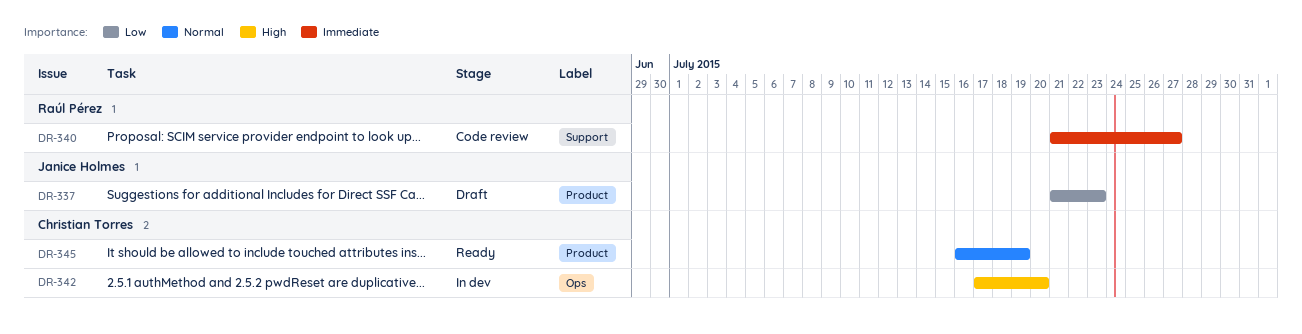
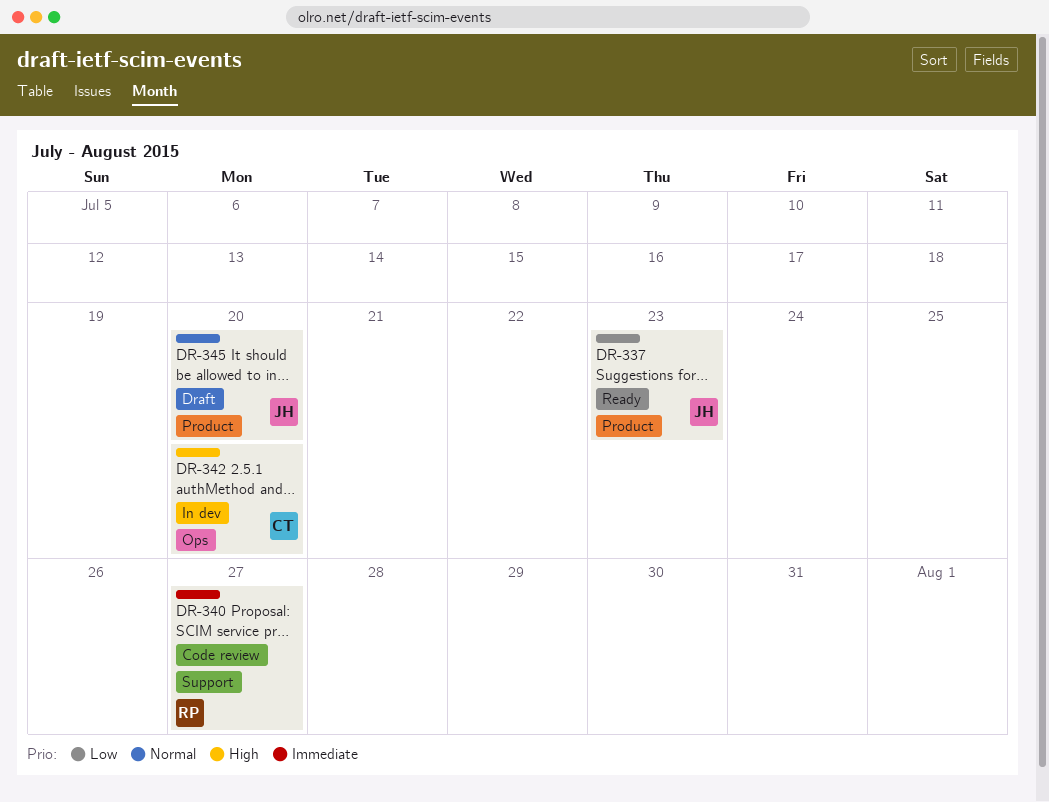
DR-337, status: Draft -> Ready
DR-345, status: Ready -> Draft
DR-345, owner: Christian Torres -> Janice Holmes
DR-345, due: Jul 19 -> Jul 20

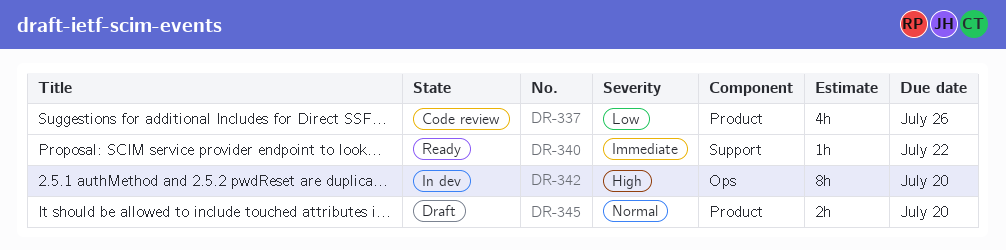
DR-337, status: Ready -> Code review
DR-337, due: Jul 23 -> Jul 26
DR-340, status: Code review -> Ready
DR-340, due: Jul 27 -> Jul 22

